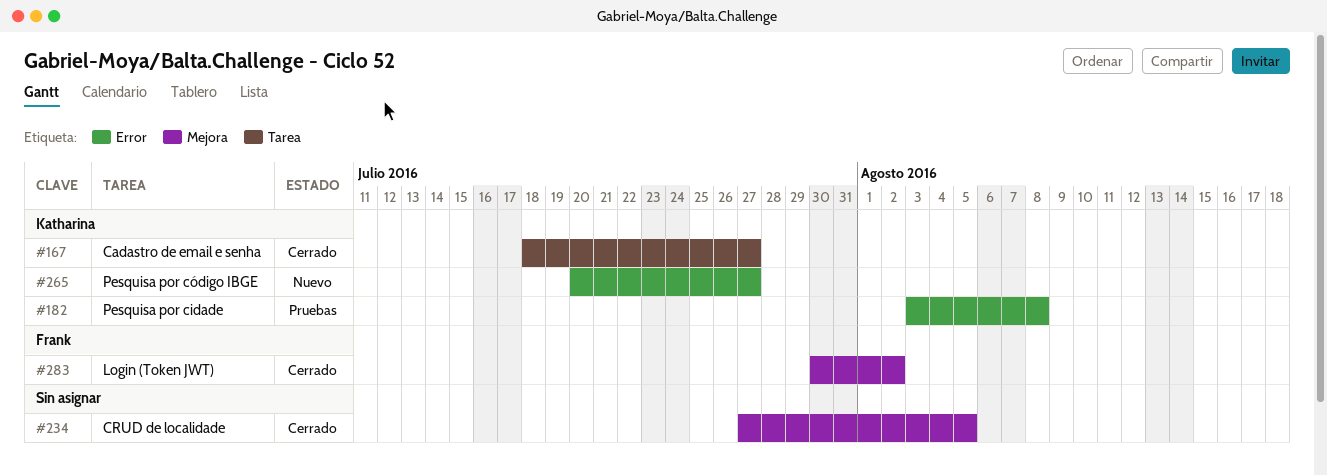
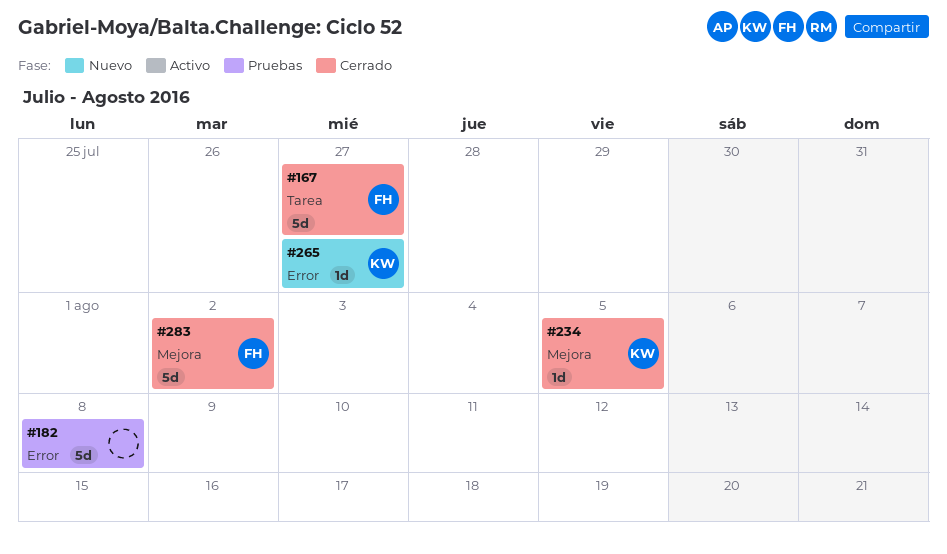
#167, owner: Katharina -> Frank
#182, owner: Katharina -> none
#234, owner: none -> Katharina

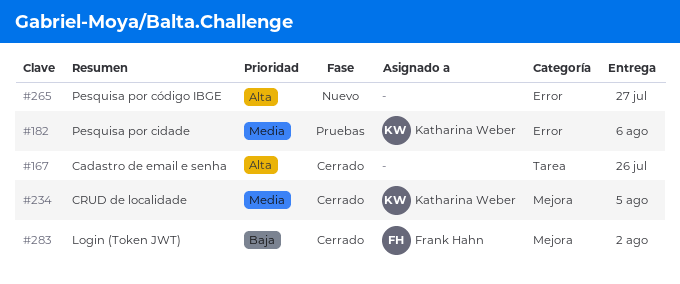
#167, owner: Frank Hahn -> none
#167, due: Jul 27 -> Jul 26
#182, owner: none -> Katharina Weber
#182, due: Aug 8 -> Aug 6
#265, owner: Katharina Weber -> none

